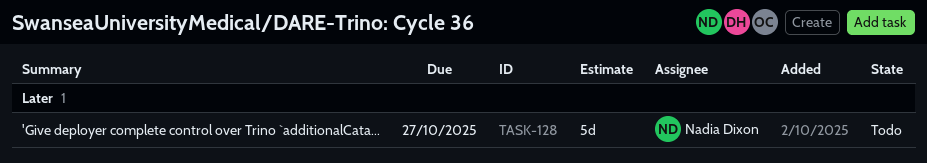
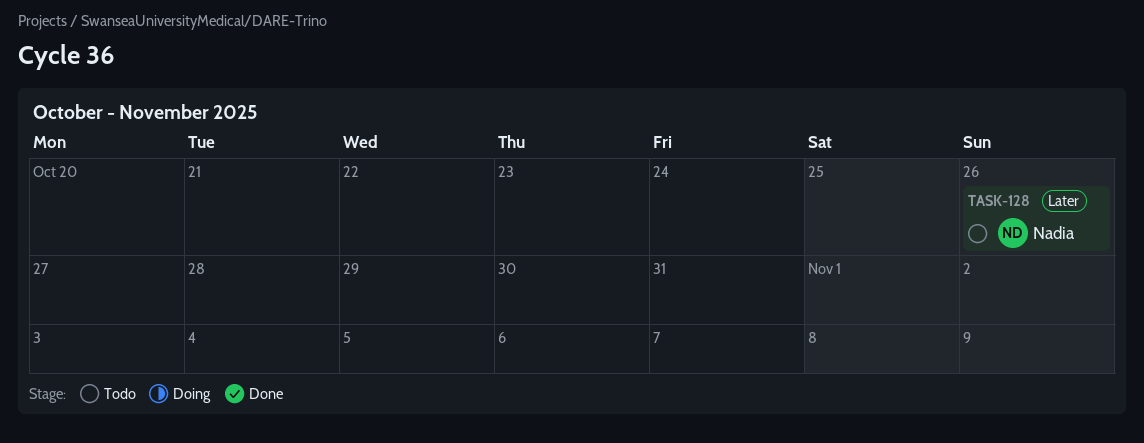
TASK-128, due: Oct 27 -> Oct 26

